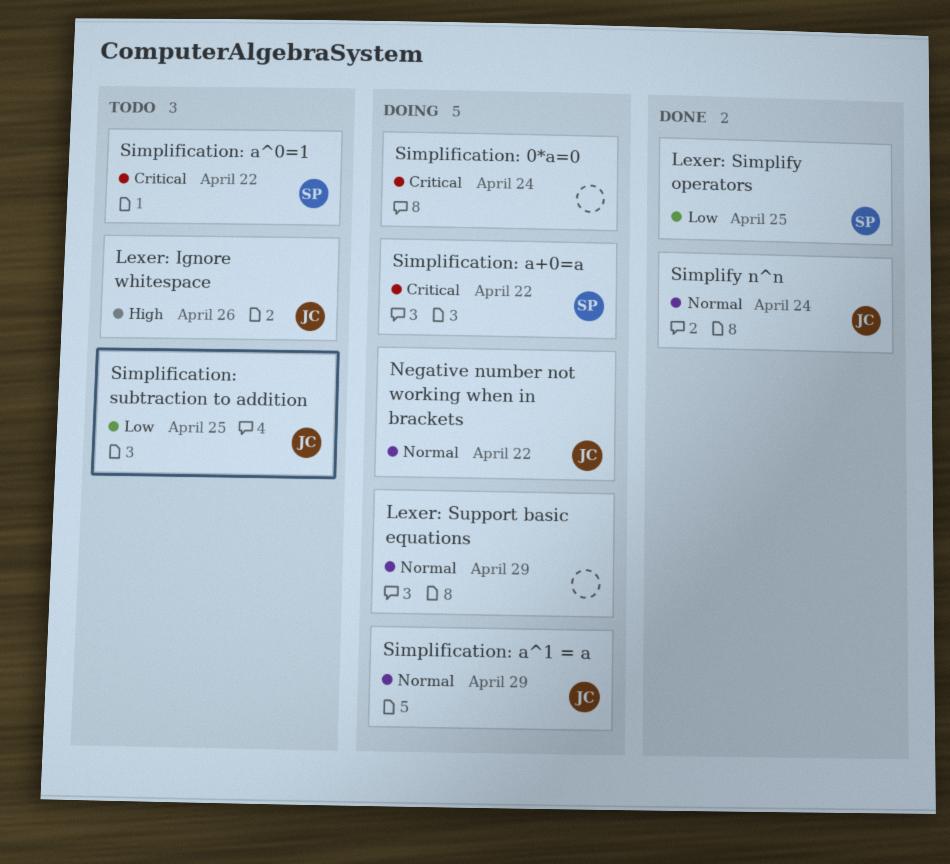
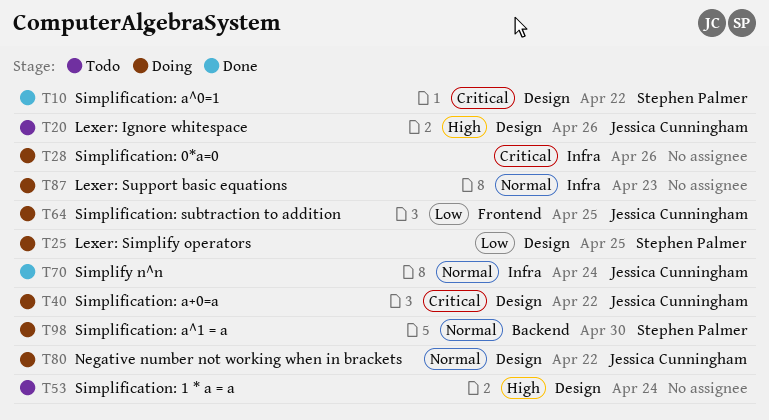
Lexer: Simplify operators, status: Done -> Doing
Lexer: Support basic equations, due: Apr 29 -> Apr 23
Simplification: 0*a=0, due: Apr 24 -> Apr 26
Simplification: 1 * a = a: none -> present
Simplification: a+0=a, owner: Stephen Palmer -> Jessica Cunningham
Simplification: a^0=1, status: Todo -> Done
Simplification: a^1 = a, owner: Jessica Cunningham -> Stephen Palmer
Simplification: a^1 = a, due: Apr 29 -> Apr 30
Simplification: subtraction to addition, status: Todo -> Doing

